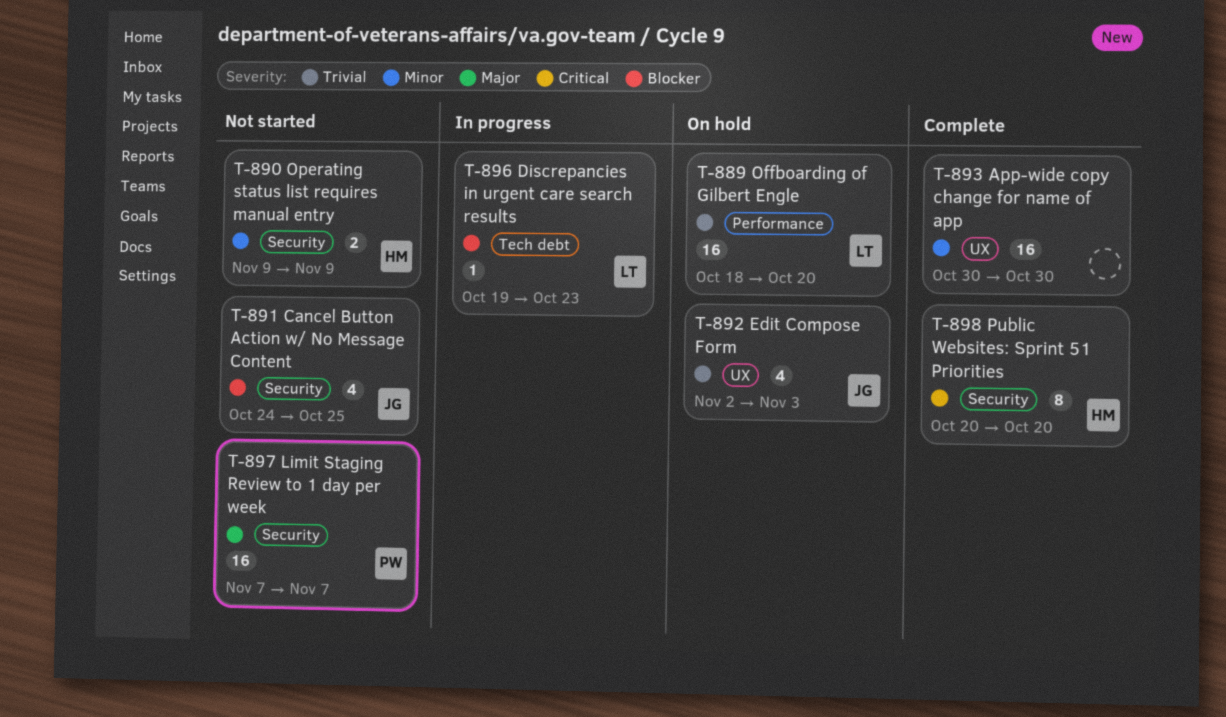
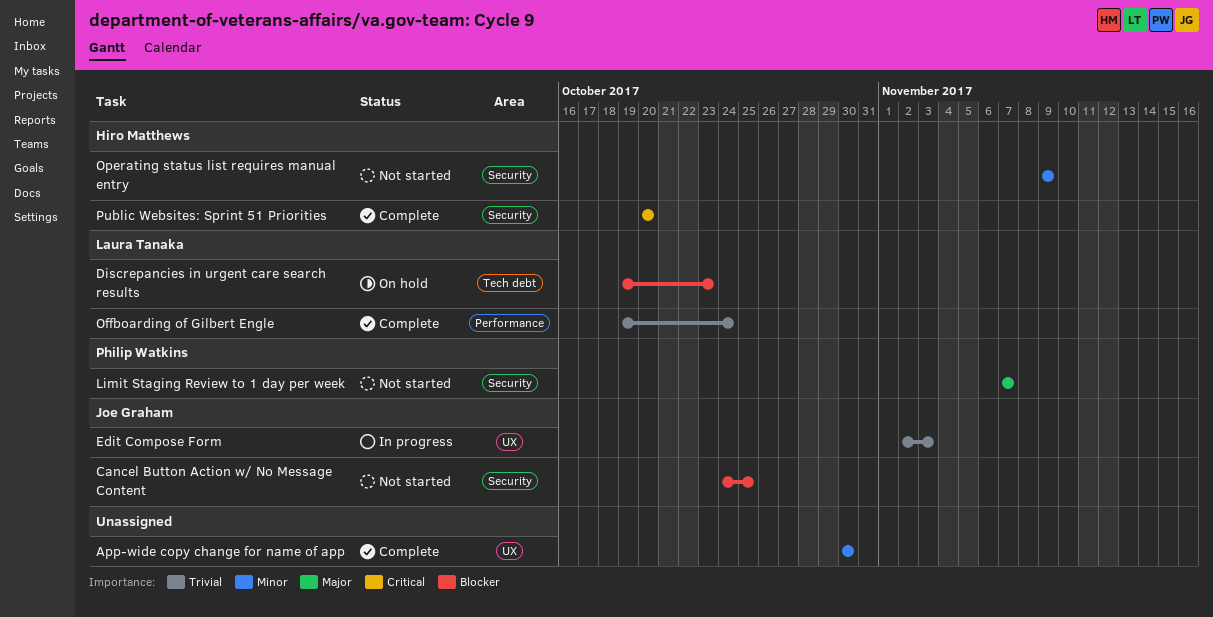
Discrepancies in urgent care search results, status: In progress -> On hold
Edit Compose Form, status: On hold -> In progress
Offboarding of Gilbert Engle, status: On hold -> Complete
Offboarding of Gilbert Engle, start: Oct 18 -> Oct 19
Offboarding of Gilbert Engle, due: Oct 20 -> Oct 24

